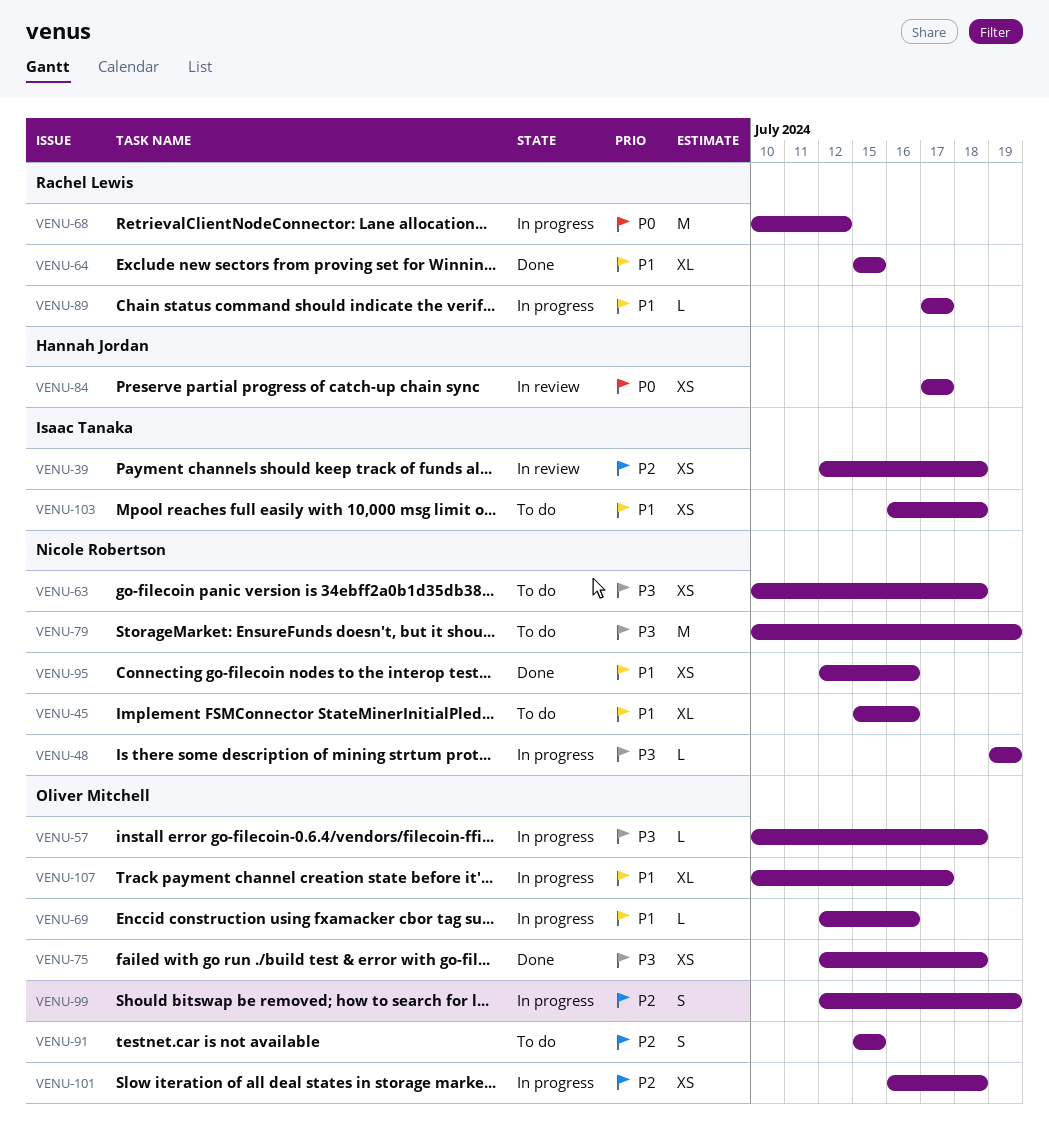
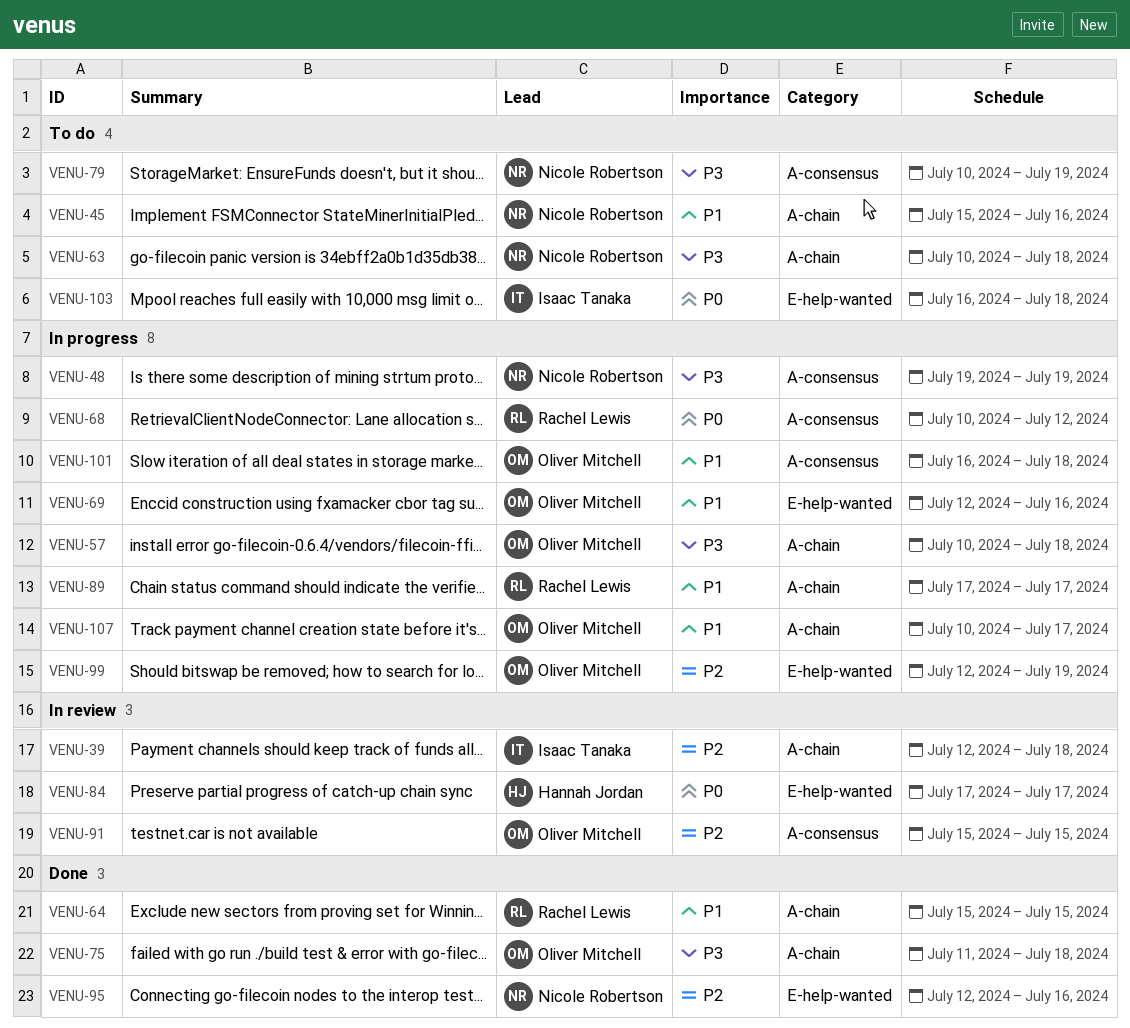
VENU-75, start: Jul 12 -> Jul 11
VENU-91, status: To do -> In review
VENU-95, priority: P1 -> P2
VENU-101, priority: P2 -> P1
VENU-103, priority: P1 -> P0

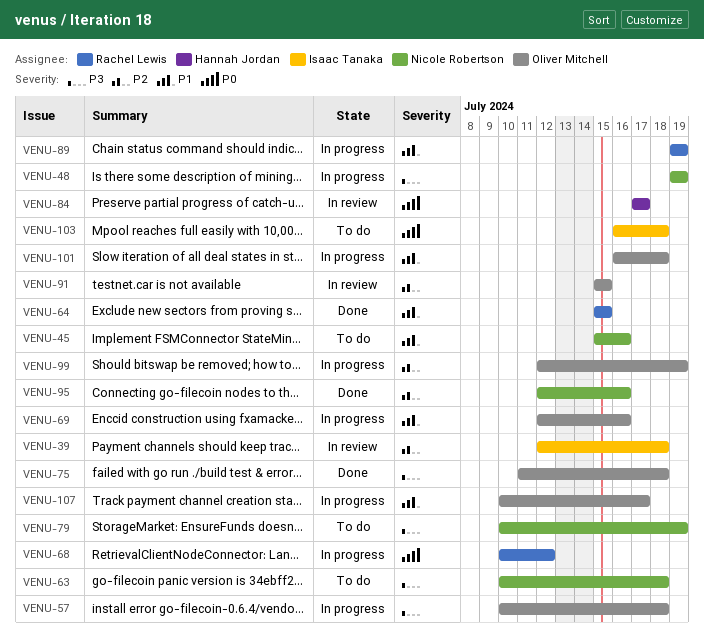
VENU-89, start: Jul 17 -> Jul 19
VENU-89, due: Jul 17 -> Jul 19

